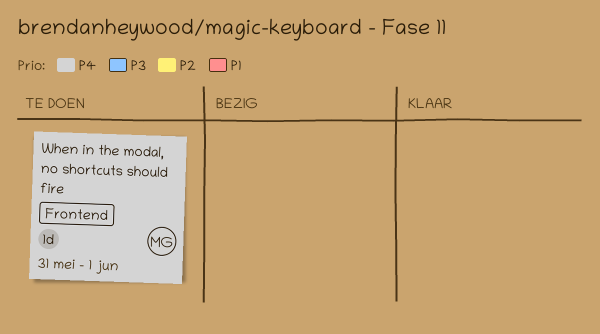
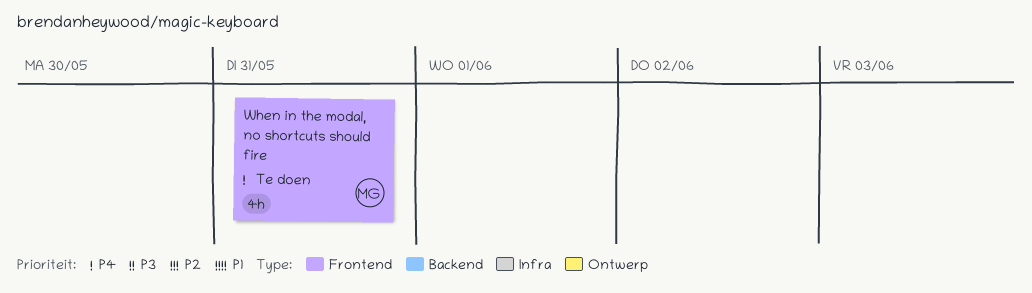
When in the modal, no shortcuts should fire, estimate: 1d -> 4h
When in the modal, no shortcuts should fire, due: Jun 1 -> May 31

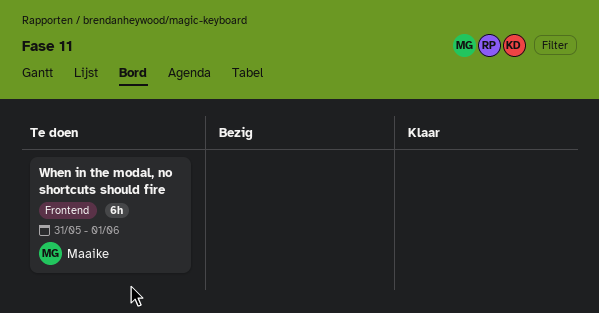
When in the modal, no shortcuts should fire, estimate: 4h -> 6h
When in the modal, no shortcuts should fire, due: May 31 -> Jun 1

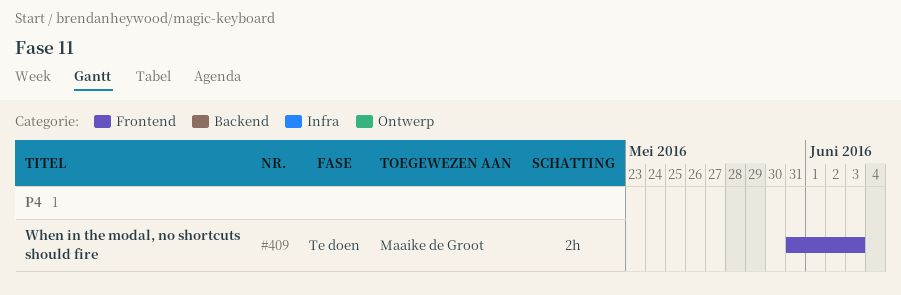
When in the modal, no shortcuts should fire, estimate: 6h -> 2h
When in the modal, no shortcuts should fire, due: Jun 1 -> Jun 3

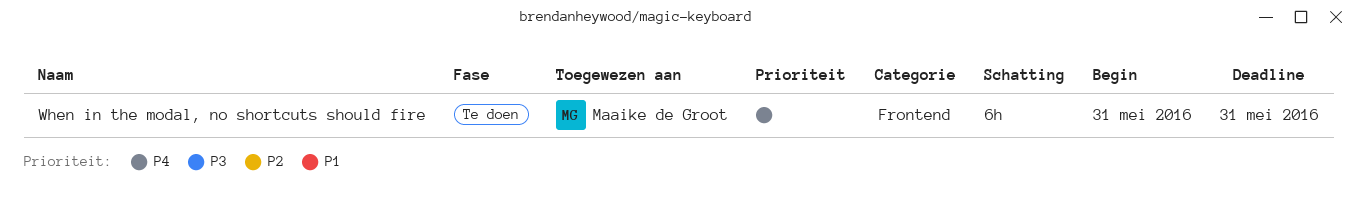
When in the modal, no shortcuts should fire, estimate: 2h -> 6h
When in the modal, no shortcuts should fire, due: Jun 3 -> May 31

